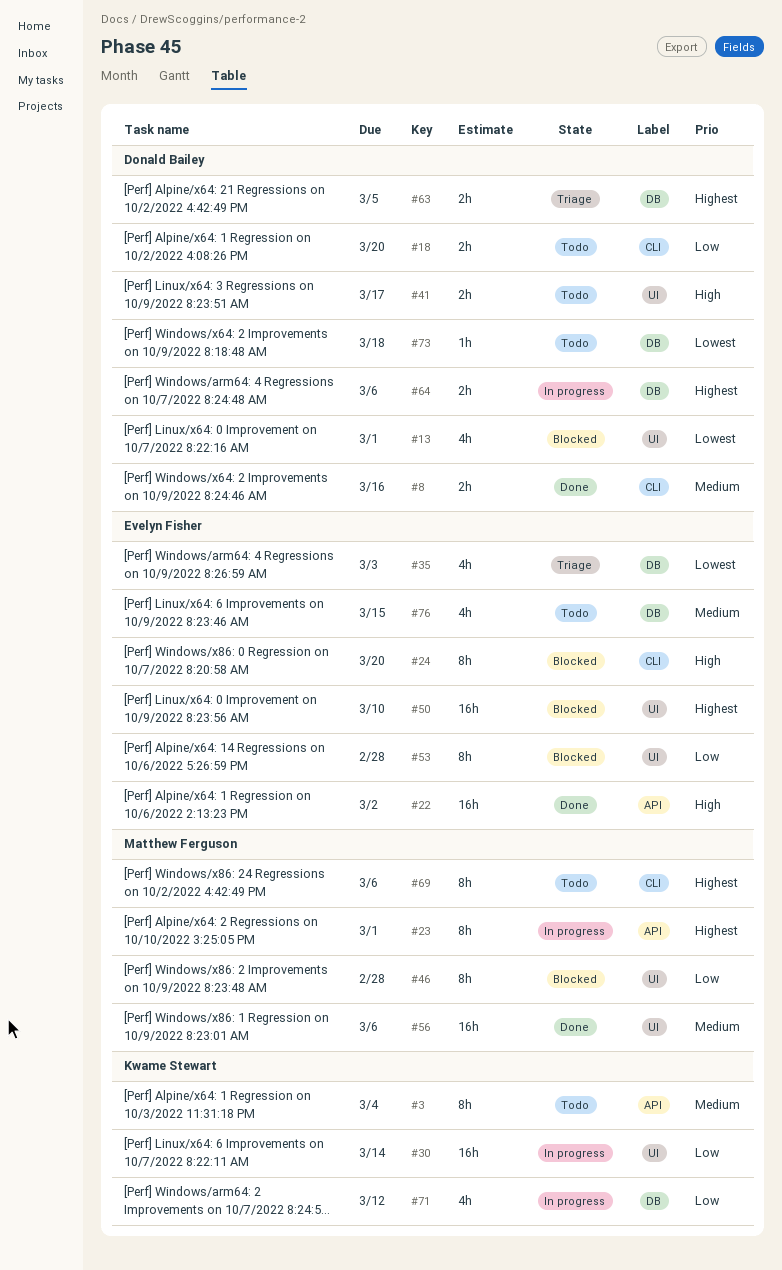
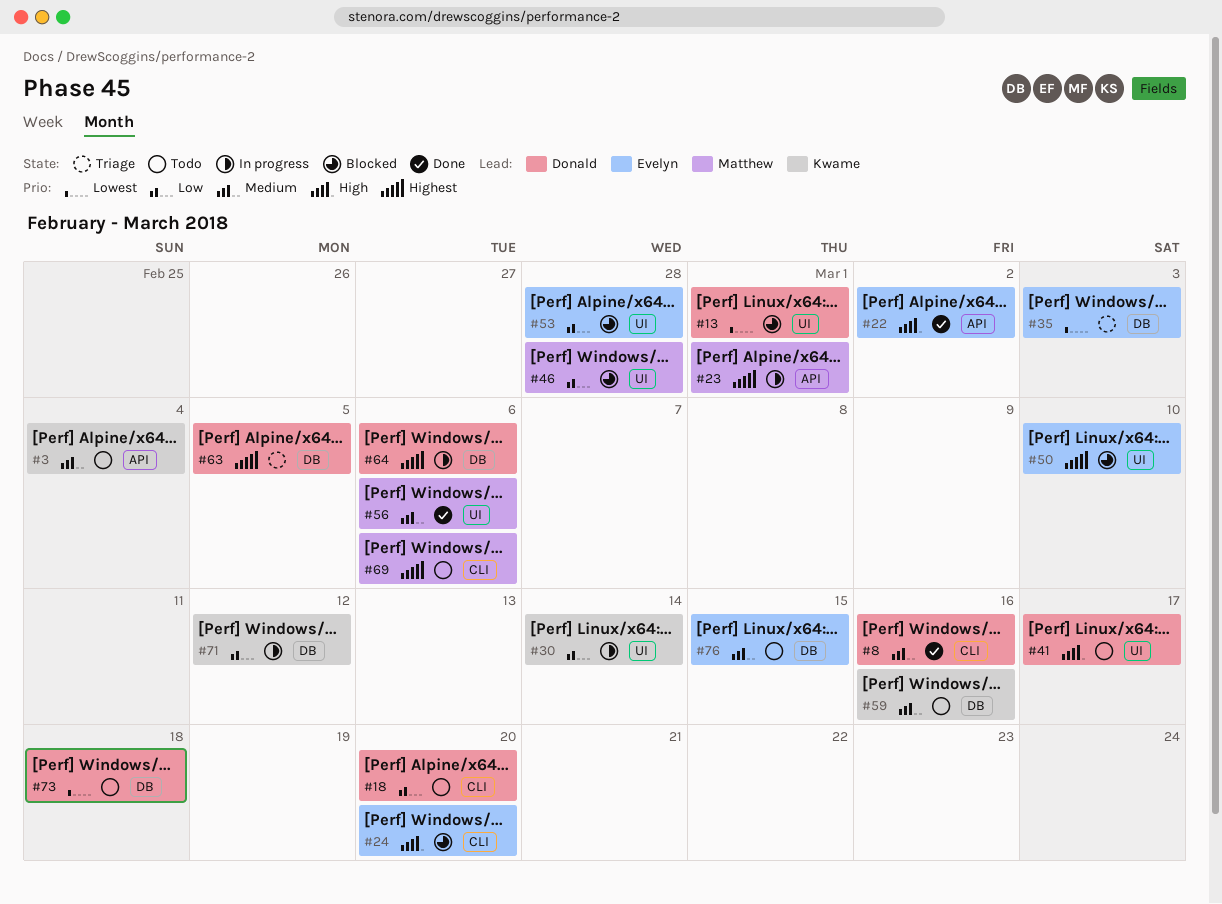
#59: none -> present

